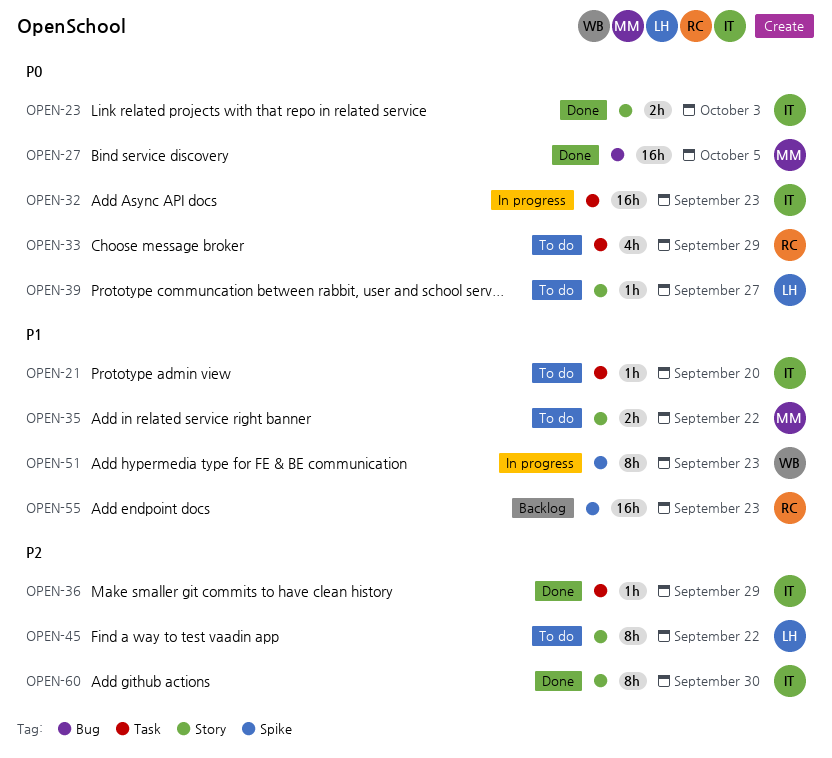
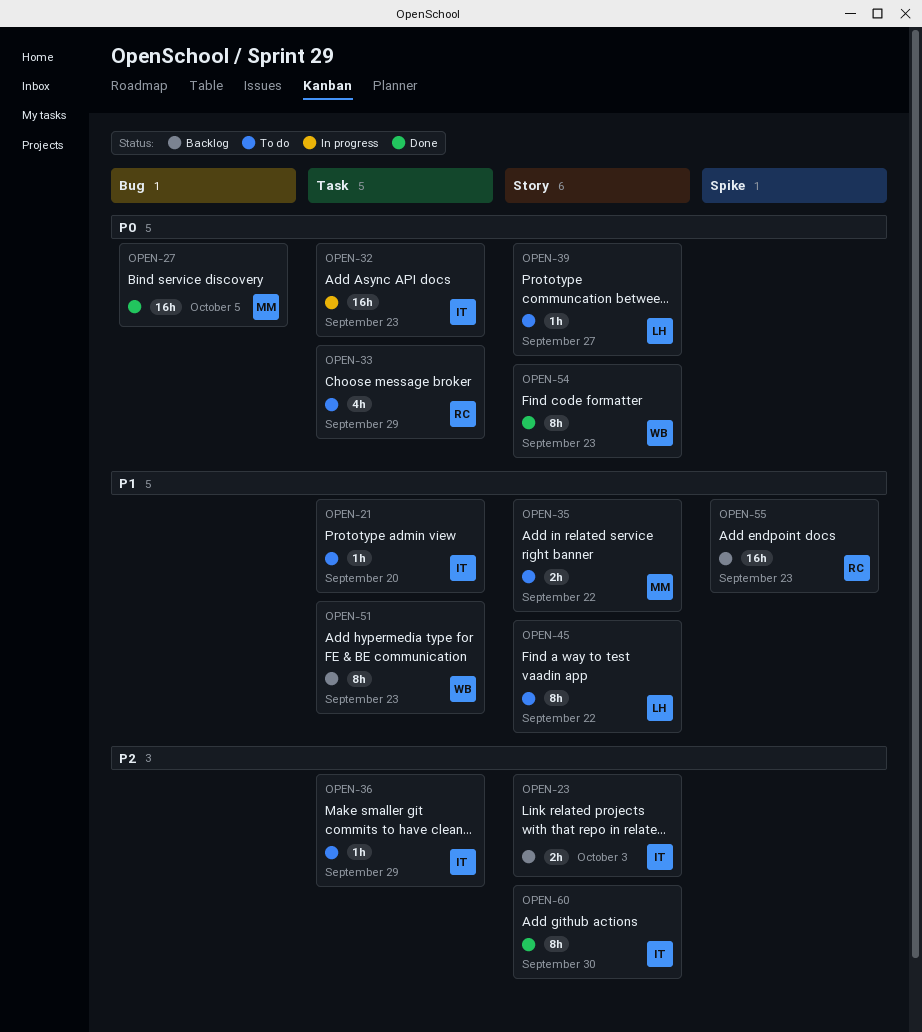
OPEN-23, status: Done -> Backlog
OPEN-23, priority: P0 -> P2
OPEN-36, status: Done -> To do
OPEN-45, priority: P2 -> P1
OPEN-51, status: In progress -> Backlog
OPEN-51, label: Spike -> Task
OPEN-54: none -> present

